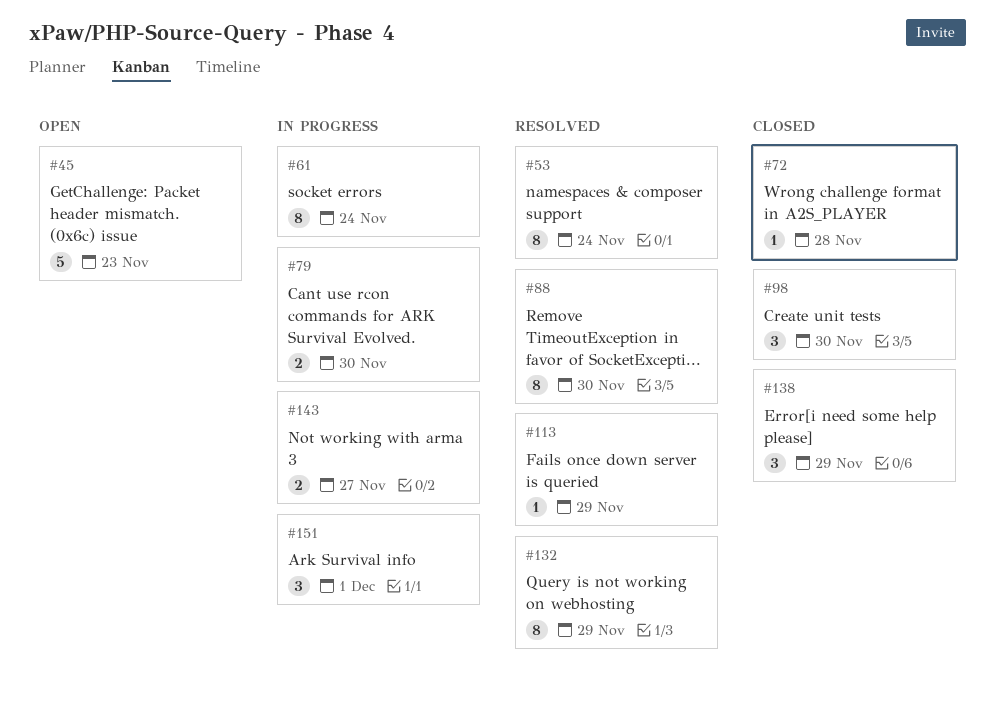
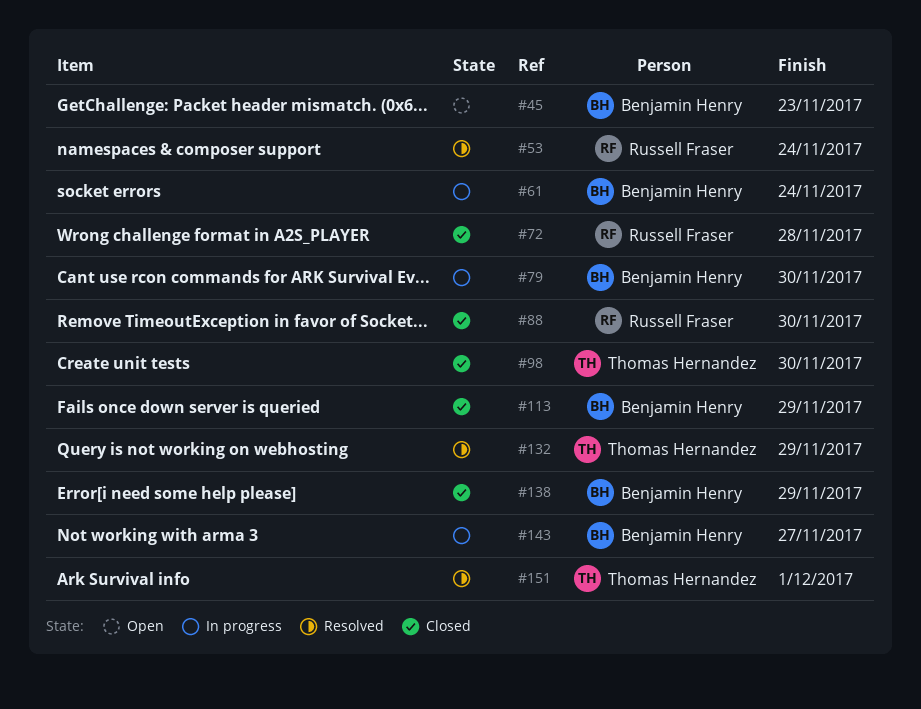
#88, status: Resolved -> Closed
#113, status: Resolved -> Closed
#151, status: In progress -> Resolved

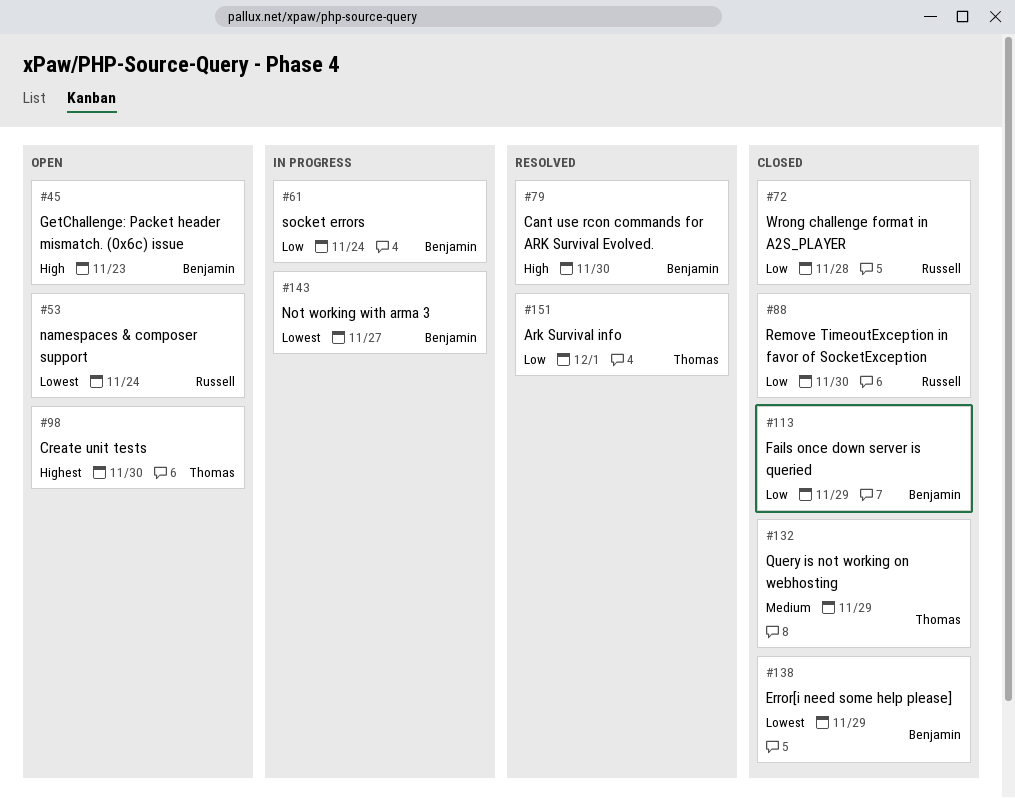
#53, status: Resolved -> Open
#79, status: In progress -> Resolved
#98, status: Closed -> Open
#132, status: Resolved -> Closed

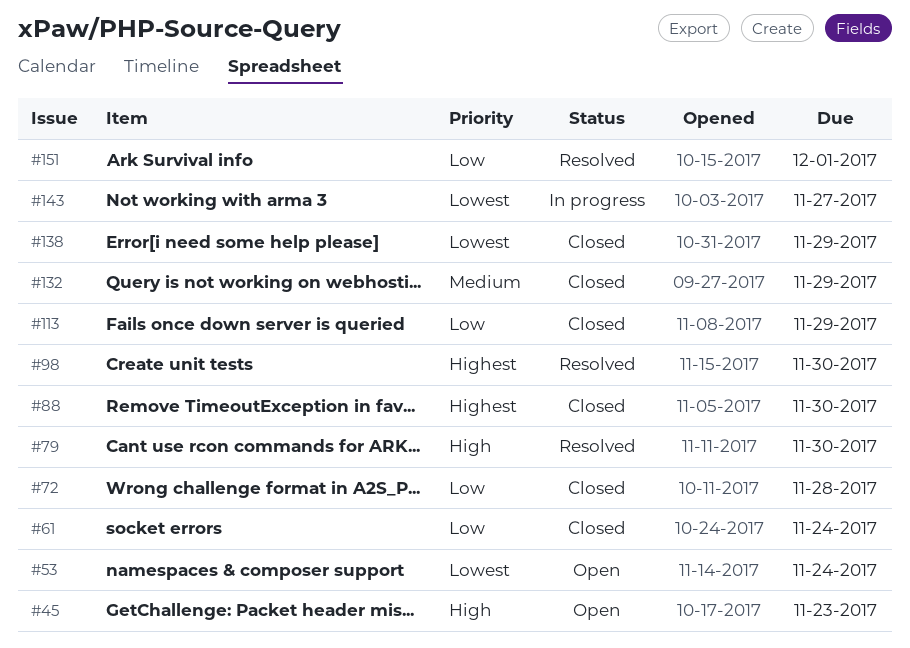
#61, status: In progress -> Closed
#88, priority: Low -> Highest
#98, status: Open -> Resolved

